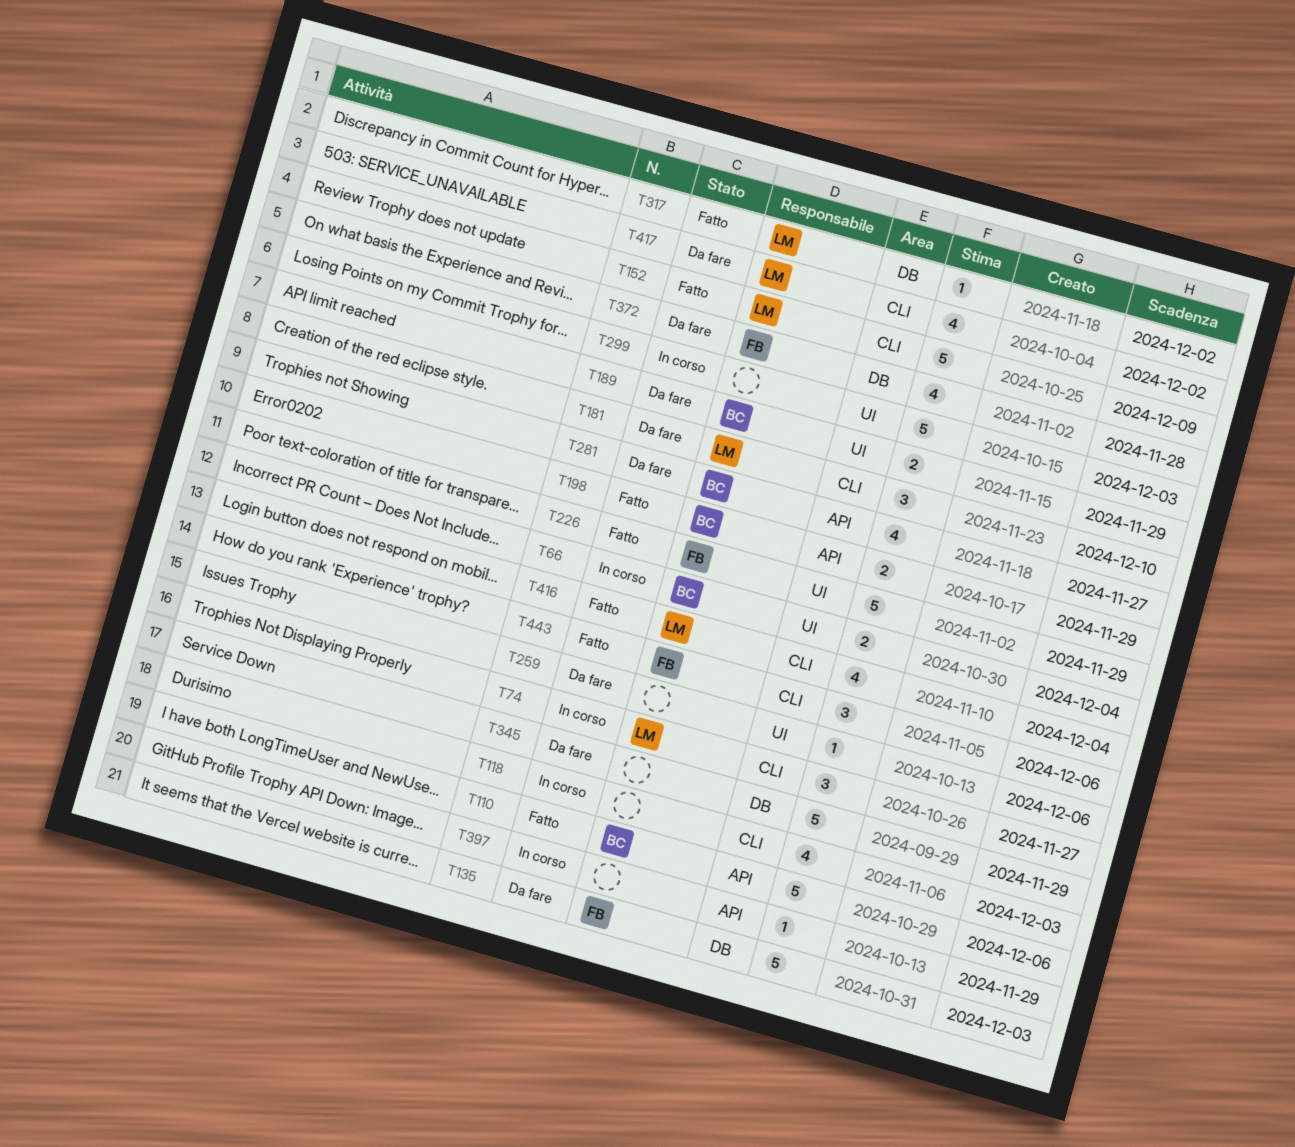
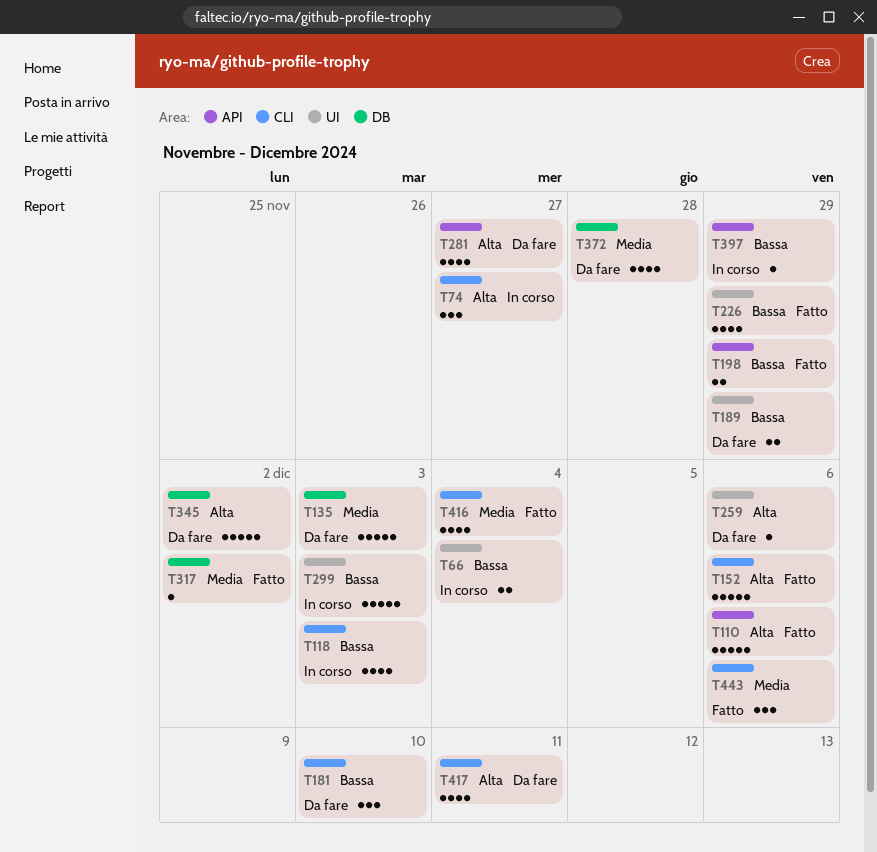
T152, due: Dec 9 -> Dec 6
T226, estimate: 5 -> 4
T345, due: Nov 29 -> Dec 2
T417, due: Dec 2 -> Dec 11

